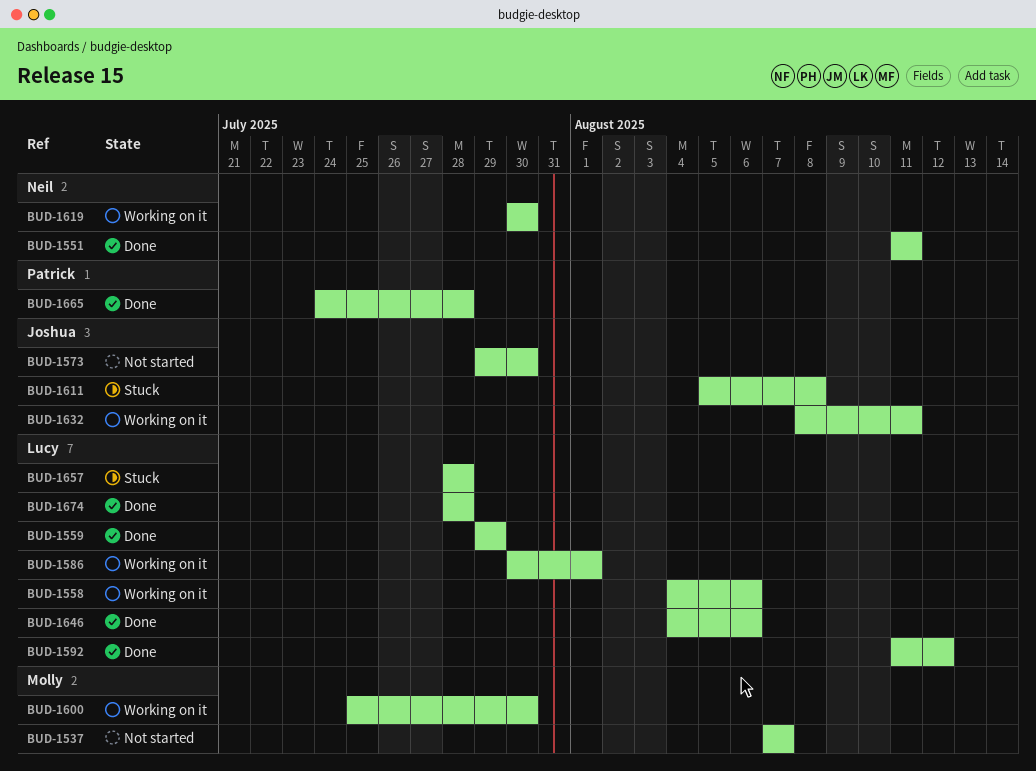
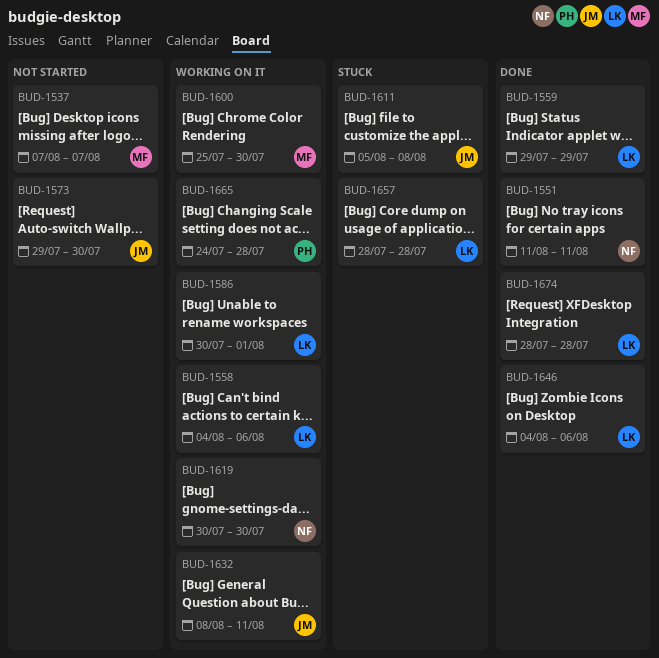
BUD-1592: present -> none
BUD-1665, status: Done -> Working on it

